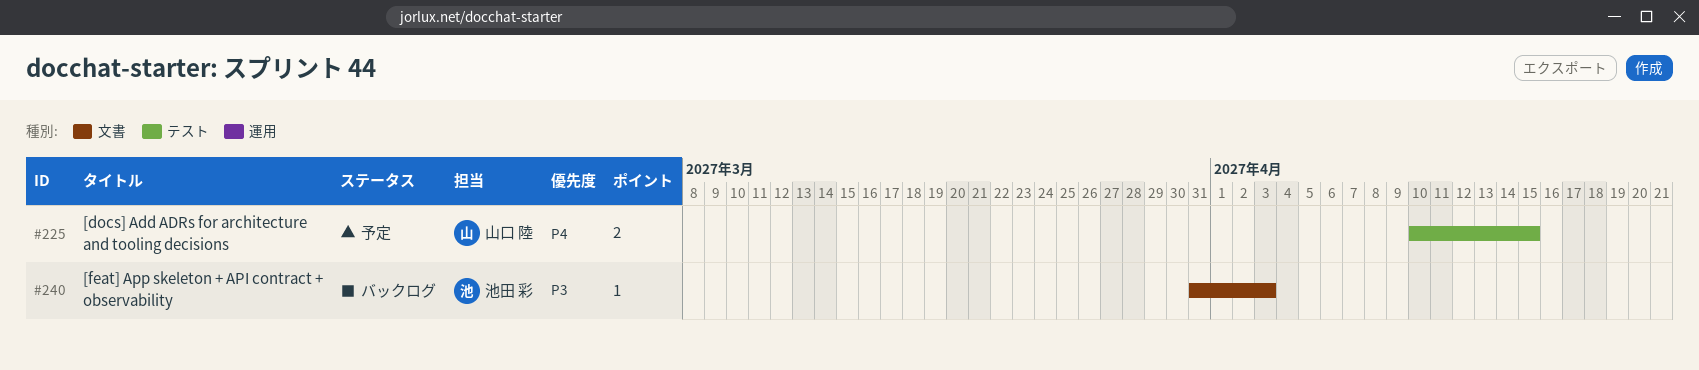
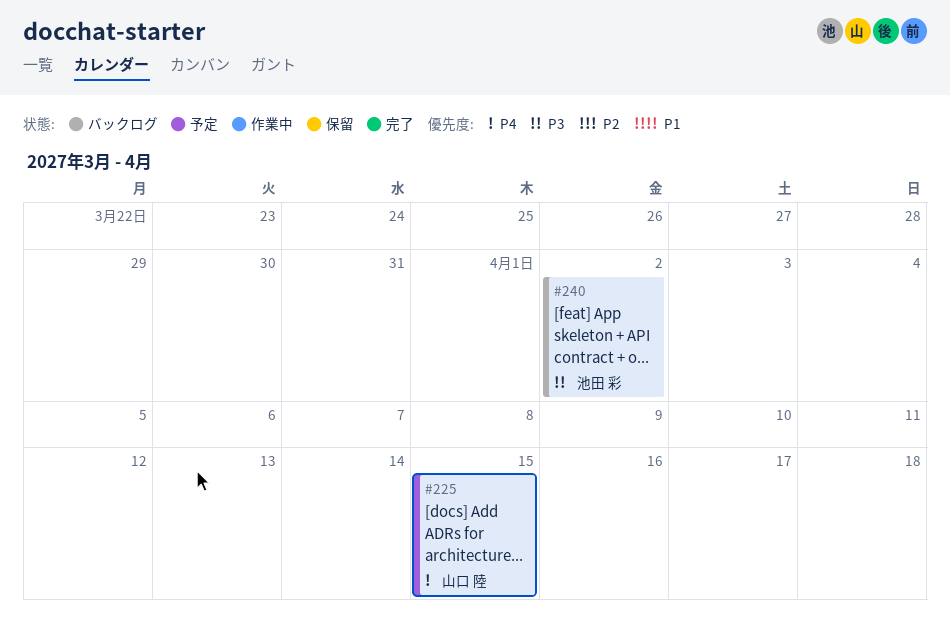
#240, due: Apr 3 -> Apr 2

